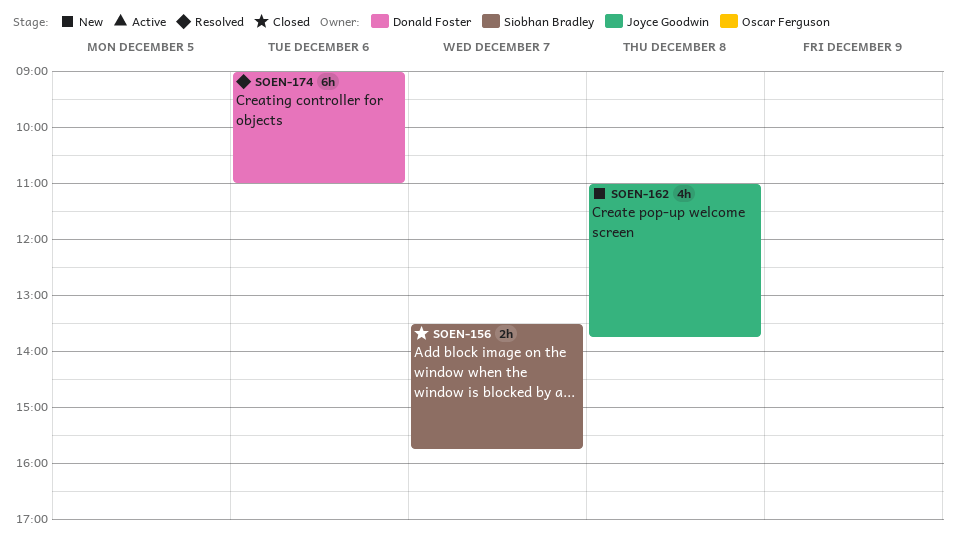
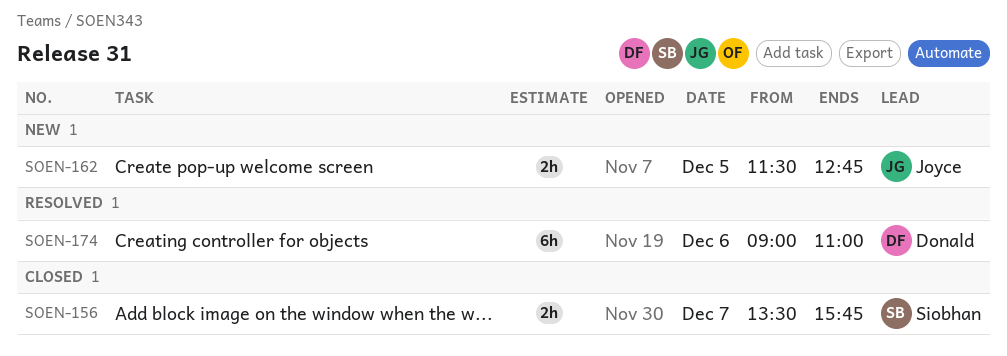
SOEN-162, estimate: 4h -> 2h
SOEN-162, day: Dec 8 -> Dec 5
SOEN-162, begins: 11:00 -> 11:30
SOEN-162, ends: 13:45 -> 12:45

